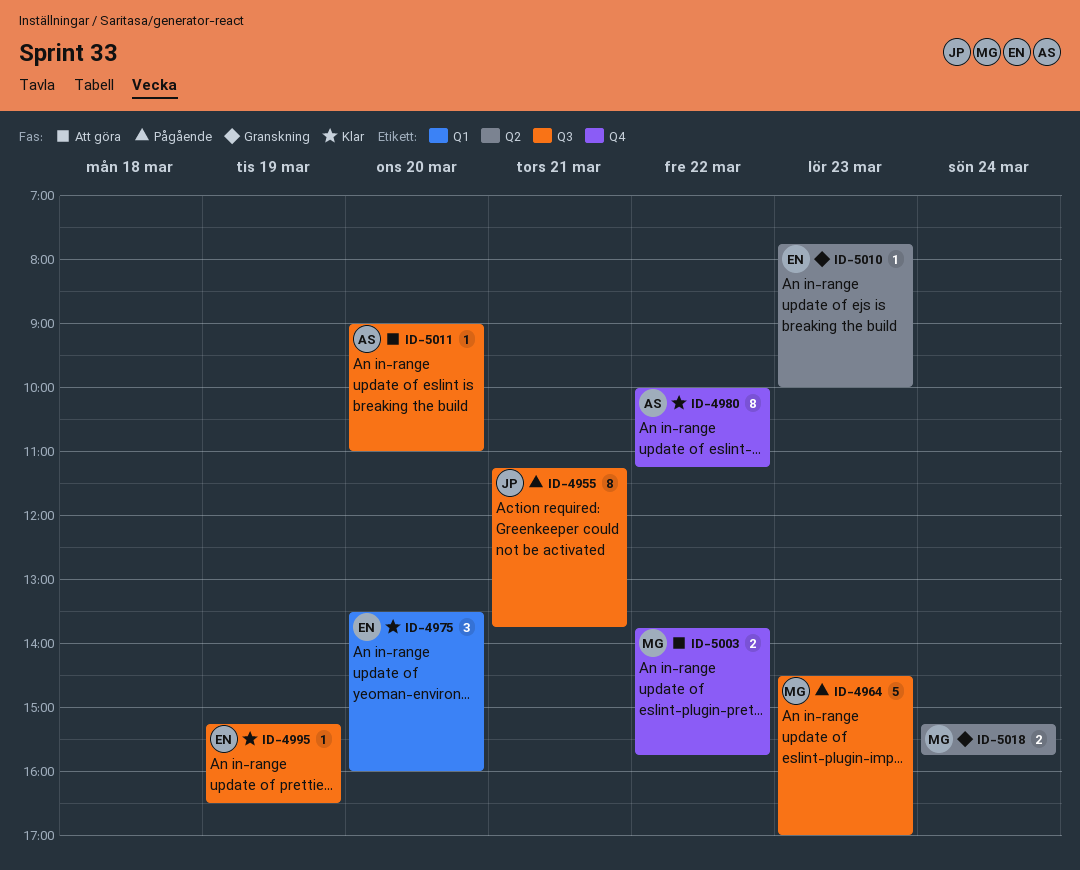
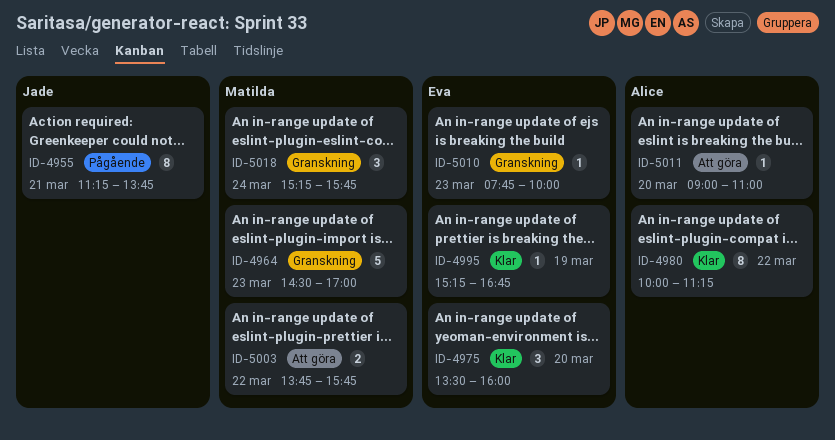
ID-4964, status: Pågående -> Granskning
ID-4995, ends: 16:30 -> 16:45
ID-5018, estimate: 2 -> 3

